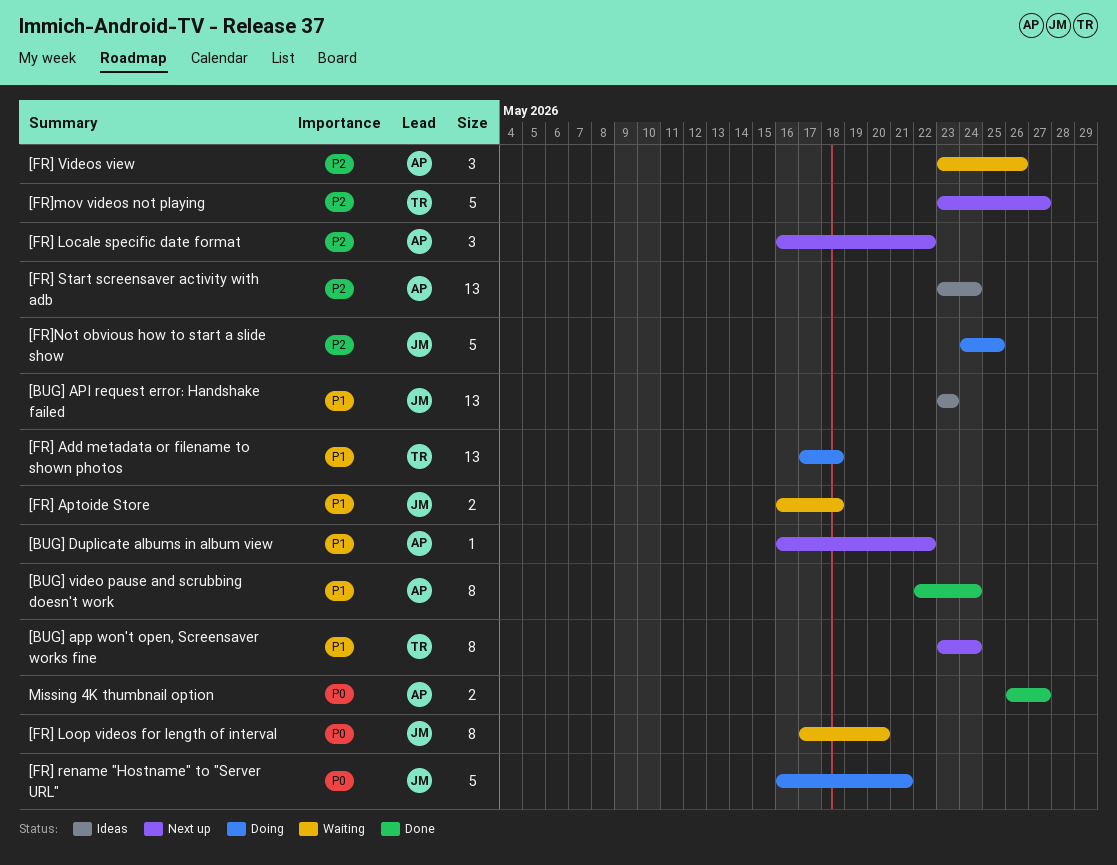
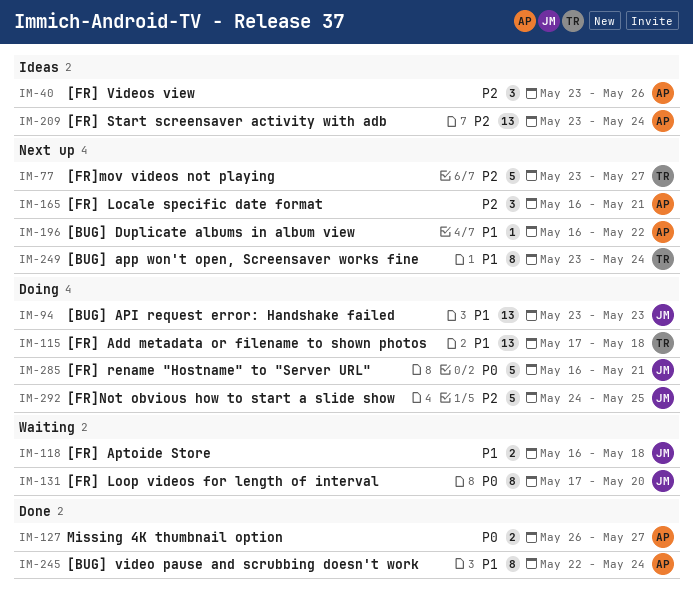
[BUG] API request error: Handshake failed, status: Ideas -> Doing
[FR] Locale specific date format, due: May 22 -> May 21
[FR] Videos view, status: Waiting -> Ideas

